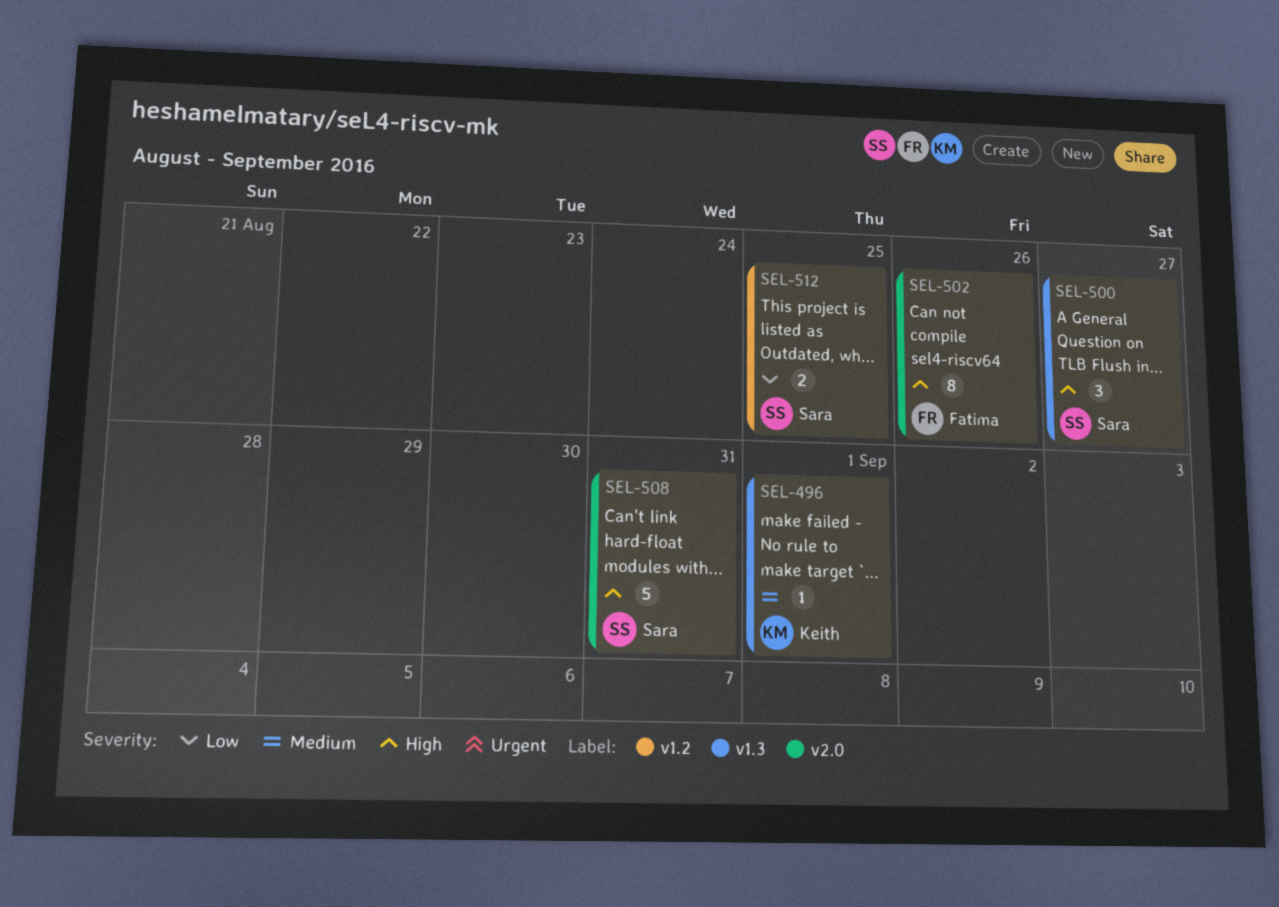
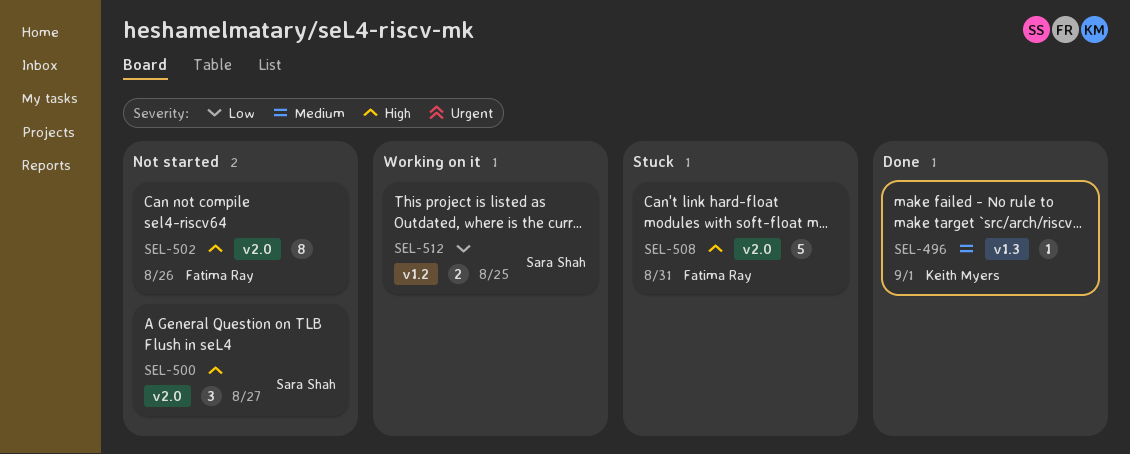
SEL-500, label: v1.3 -> v2.0
SEL-508, owner: Sara Shah -> Fatima Ray

